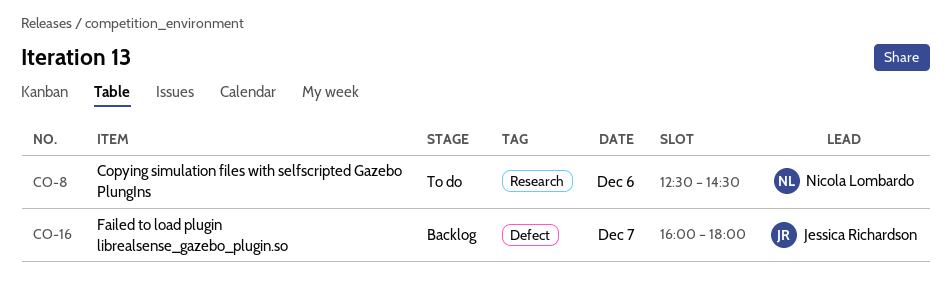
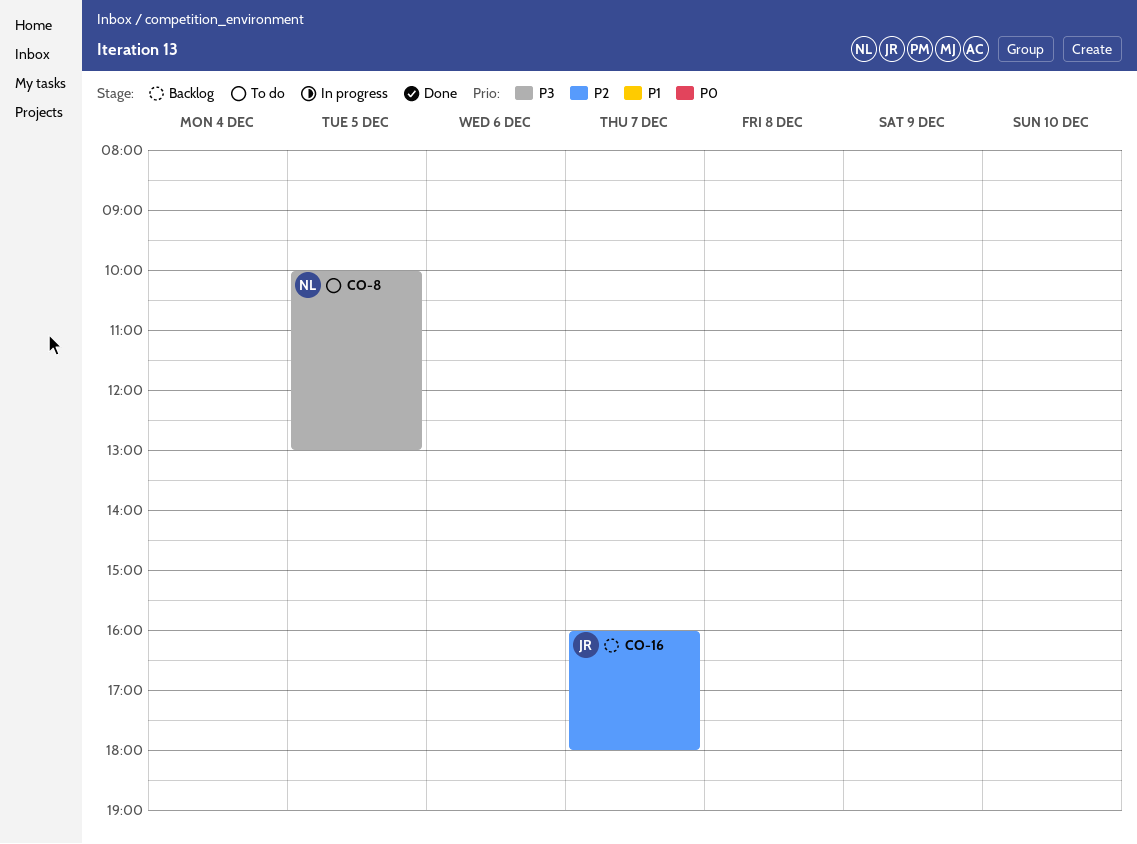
CO-8, day: Dec 6 -> Dec 5
CO-8, begins: 12:30 -> 10:00
CO-8, ends: 14:30 -> 13:00

